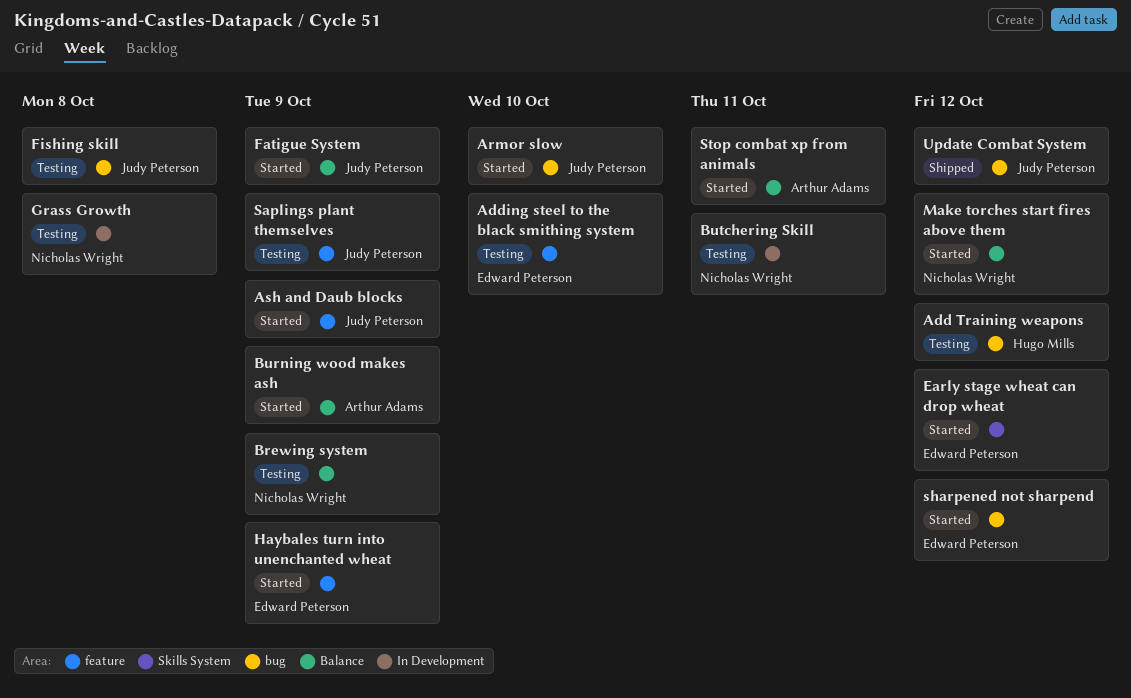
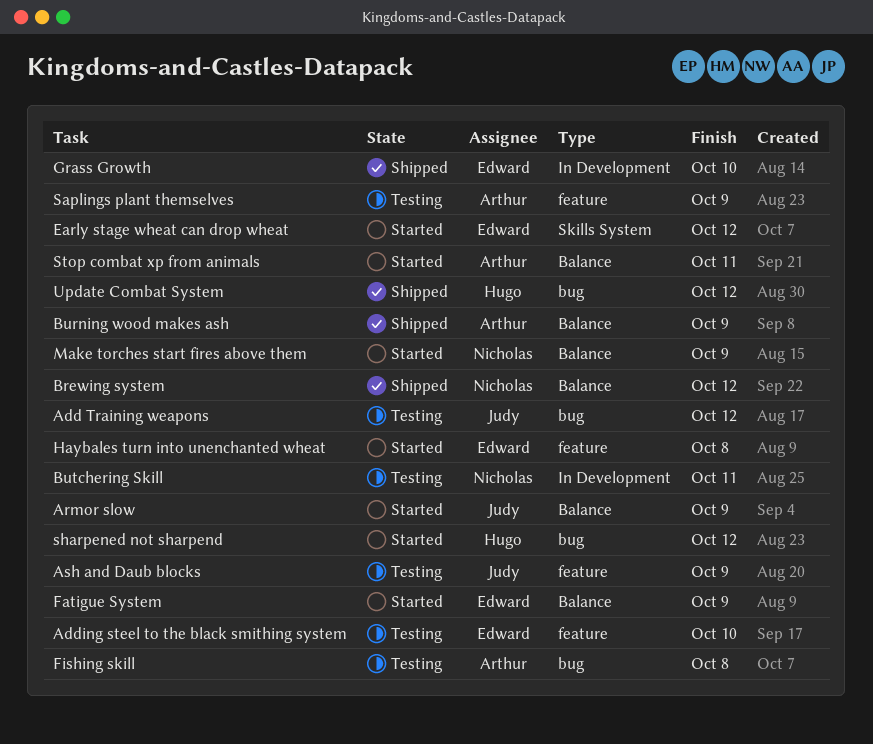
Add Training weapons, owner: Hugo Mills -> Judy Peterson
Armor slow, label: bug -> Balance
Armor slow, due: Oct 10 -> Oct 9
Ash and Daub blocks, status: Started -> Testing
Brewing system, status: Testing -> Shipped
Brewing system, due: Oct 9 -> Oct 12
Burning wood makes ash, status: Started -> Shipped
Fatigue System, owner: Judy Peterson -> Edward Peterson
Fishing skill, owner: Judy Peterson -> Arthur Adams
Grass Growth, status: Testing -> Shipped
Grass Growth, owner: Nicholas Wright -> Edward Peterson
Grass Growth, due: Oct 8 -> Oct 10
Haybales turn into unenchanted wheat, due: Oct 9 -> Oct 8
Make torches start fires above them, due: Oct 12 -> Oct 9
Saplings plant themselves, owner: Judy Peterson -> Arthur Adams
sharpened not sharpend, owner: Edward Peterson -> Hugo Mills
Update Combat System, owner: Judy Peterson -> Hugo Mills

